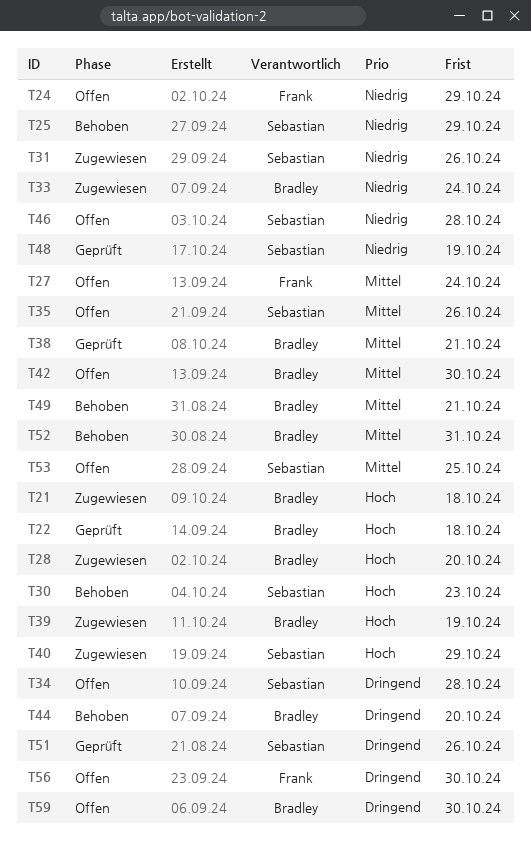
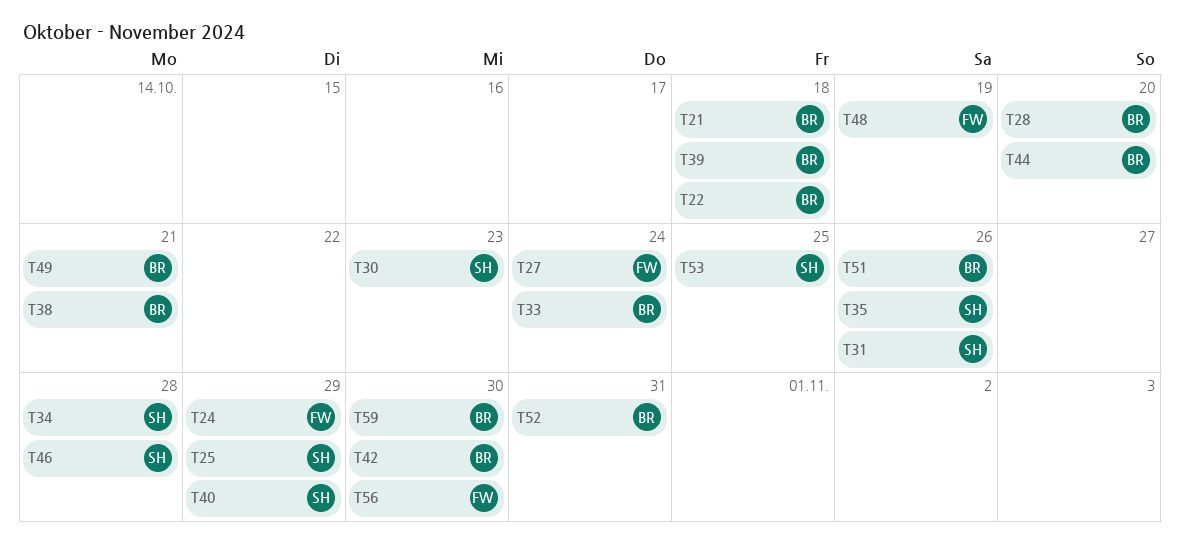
T39, due: Oct 19 -> Oct 18
T48, owner: Sebastian -> Frank
T51, owner: Sebastian -> Bradley

